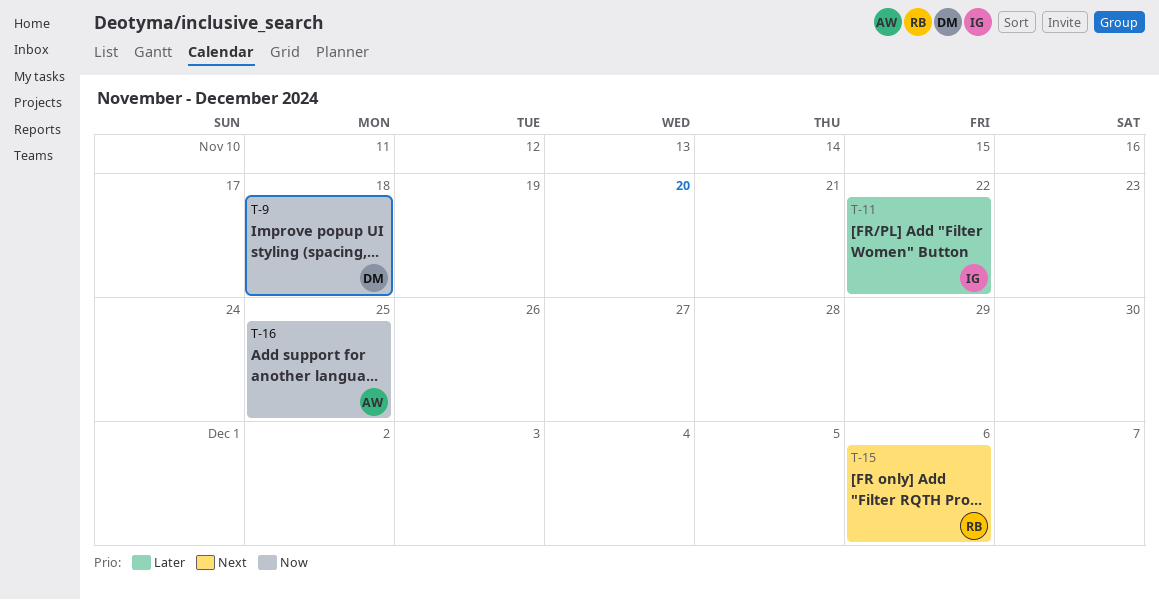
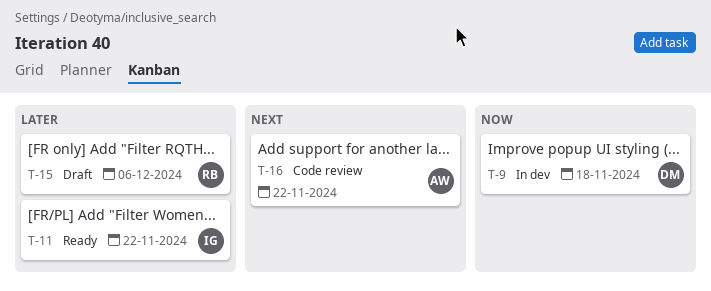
T-15, priority: Next -> Later
T-16, priority: Now -> Next
T-16, due: Nov 25 -> Nov 22

